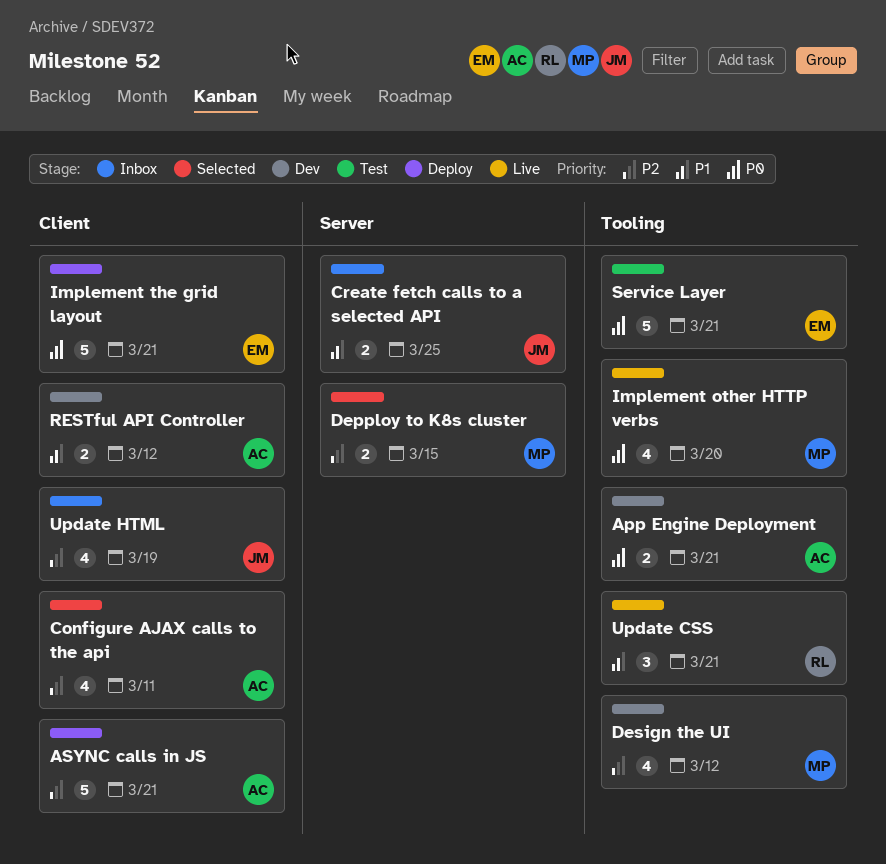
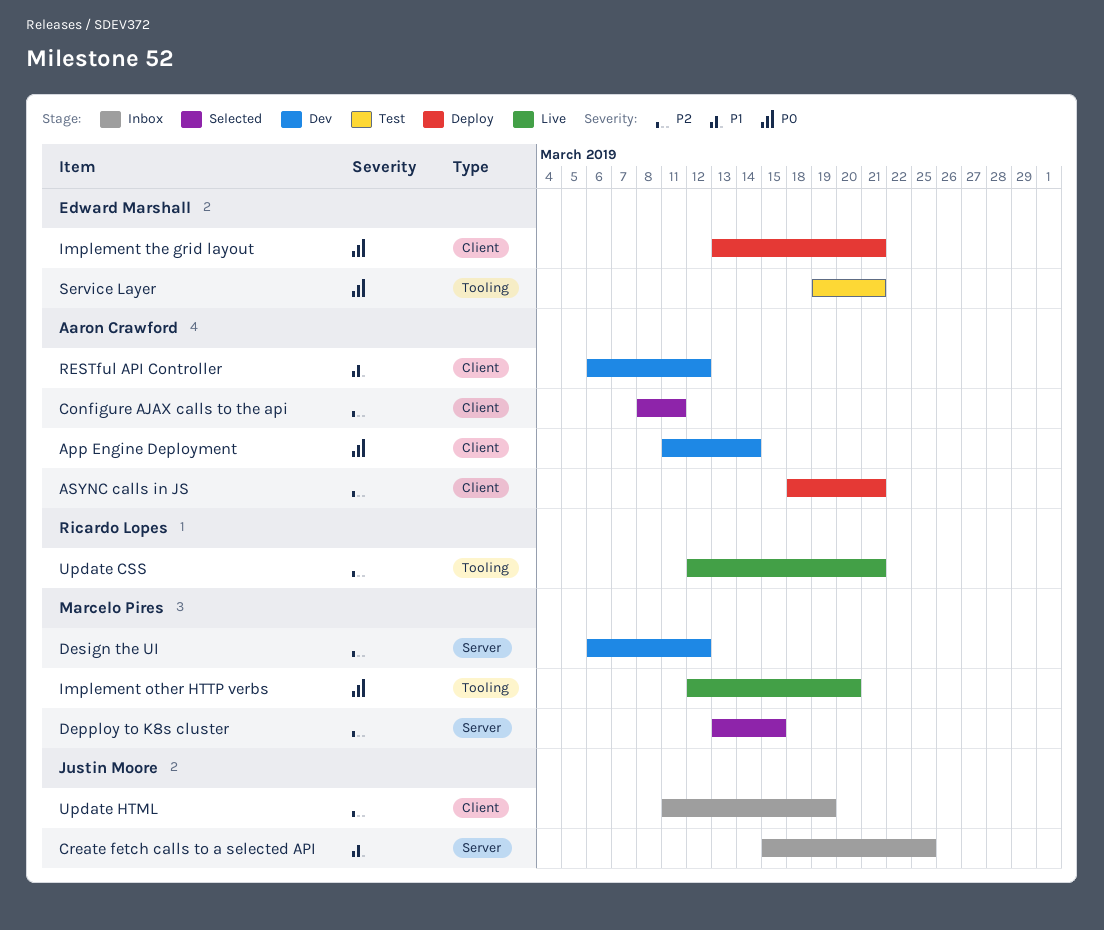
App Engine Deployment, label: Tooling -> Client
App Engine Deployment, due: Mar 21 -> Mar 14
Design the UI, label: Tooling -> Server
Update CSS, priority: P1 -> P2

